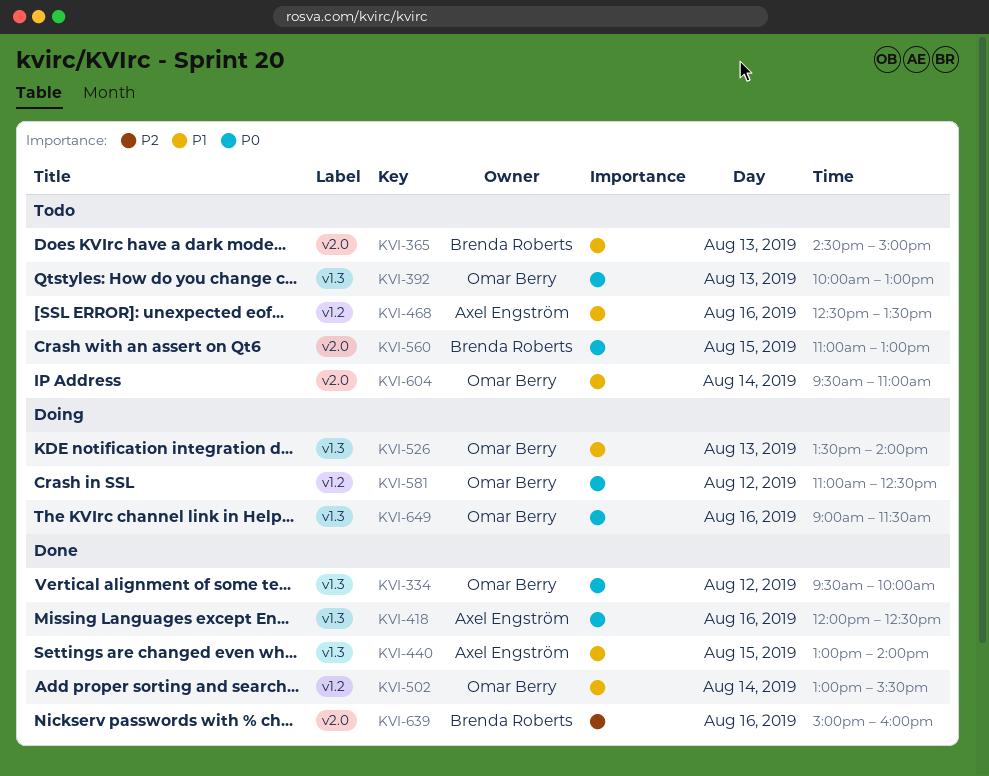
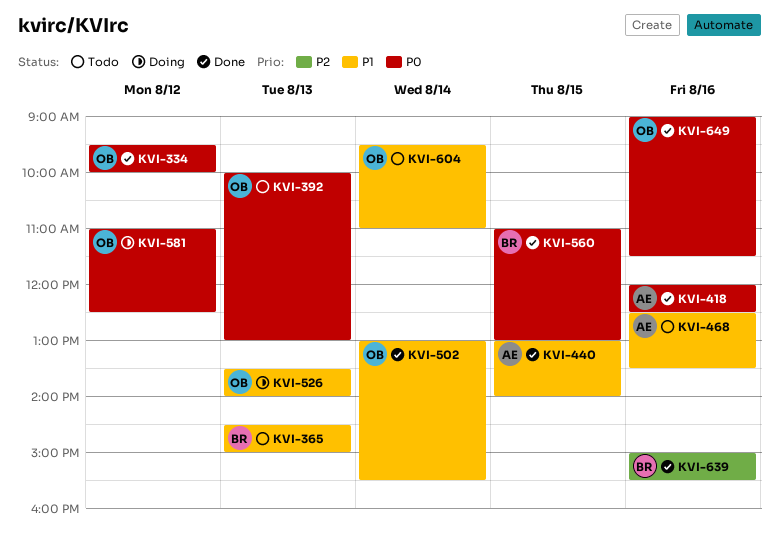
KVI-560, status: Todo -> Done
KVI-639, ends: 16:00 -> 15:30
KVI-649, status: Doing -> Done

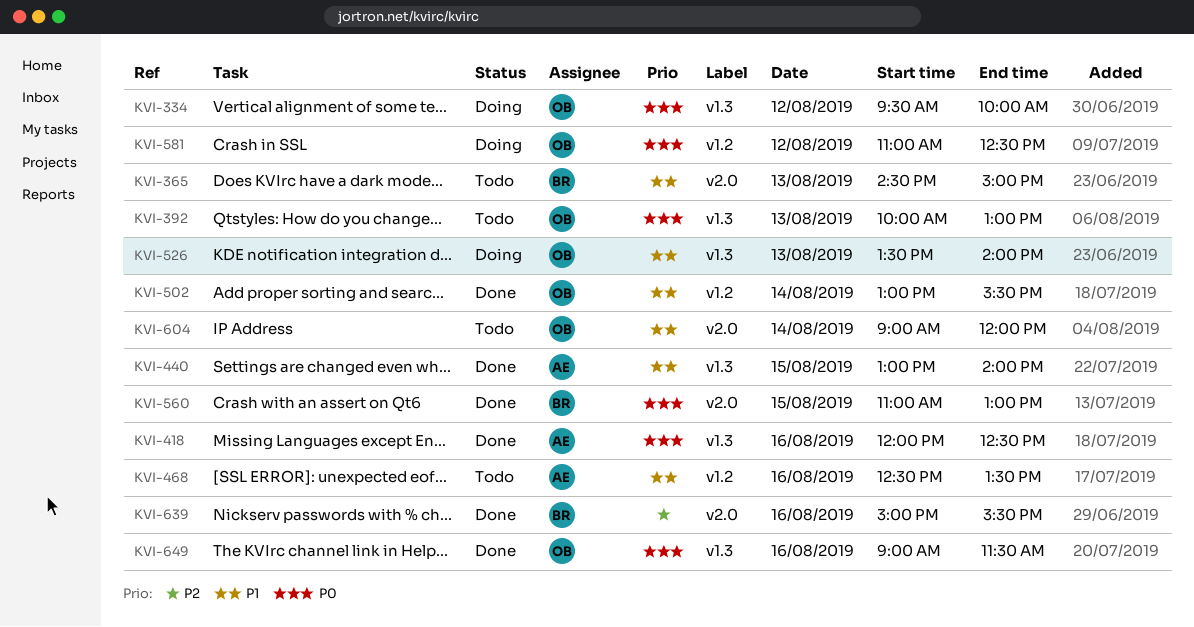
KVI-334, status: Done -> Doing
KVI-604, begins: 09:30 -> 09:00
KVI-604, ends: 11:00 -> 12:00

